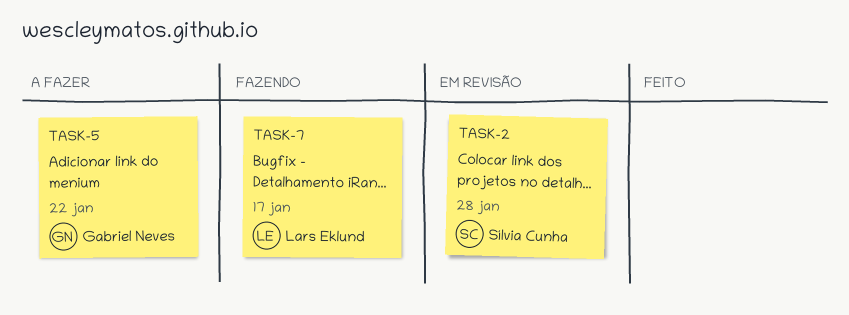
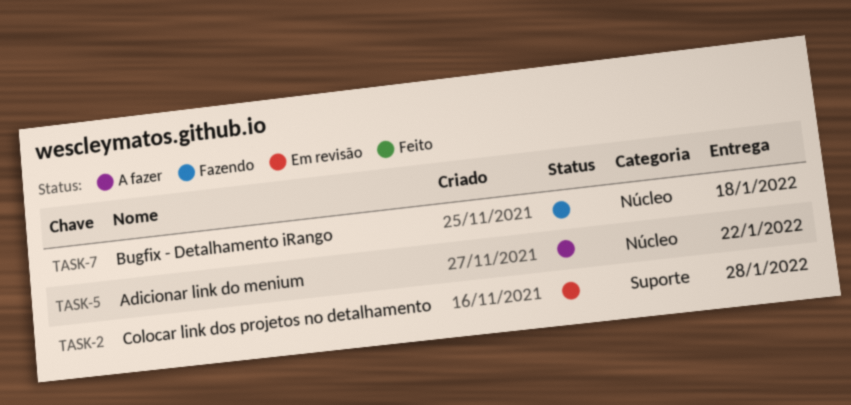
TASK-7, due: Jan 17 -> Jan 18

